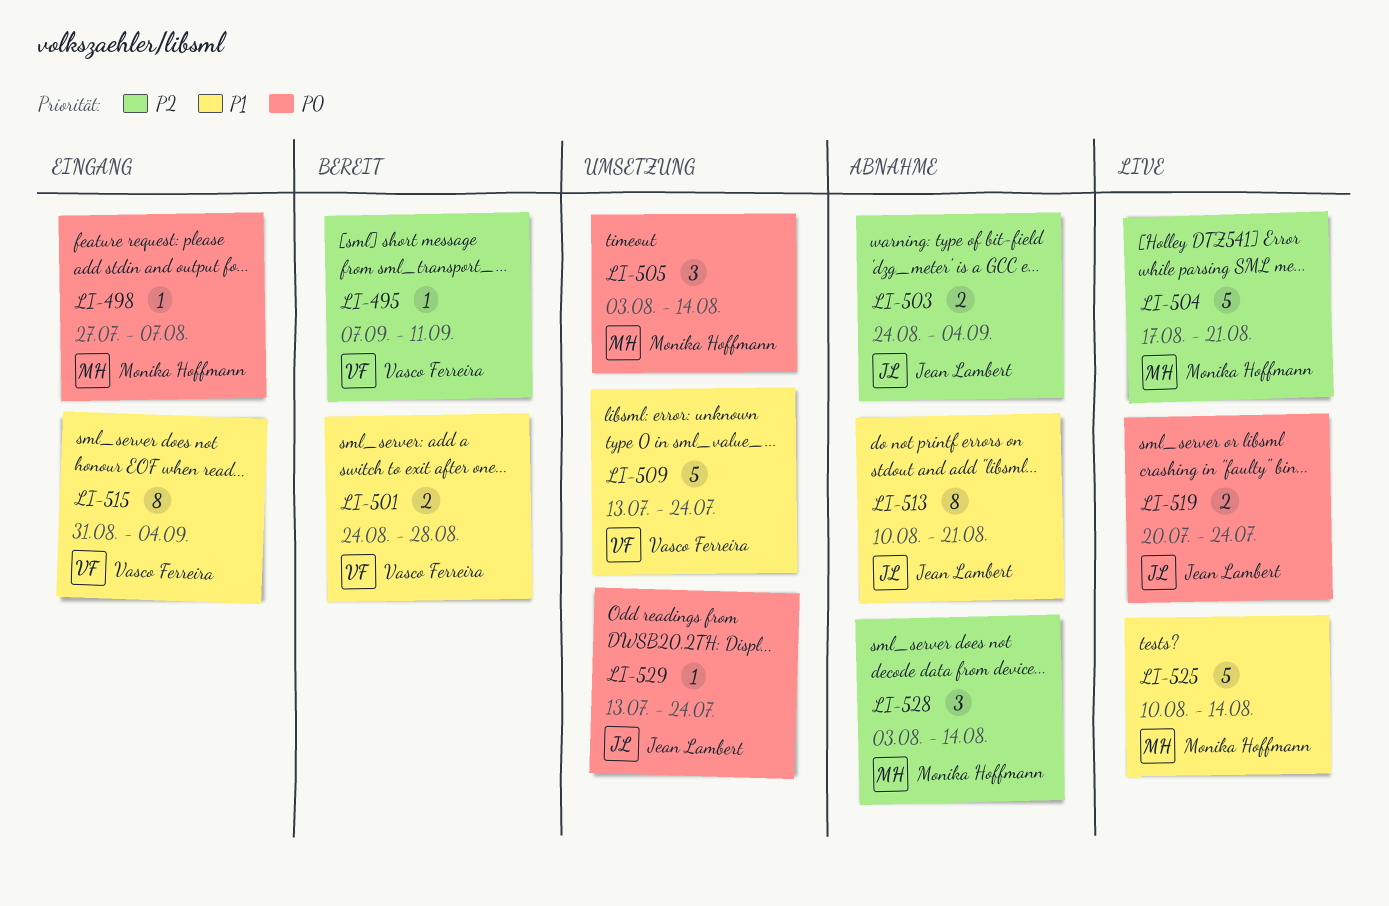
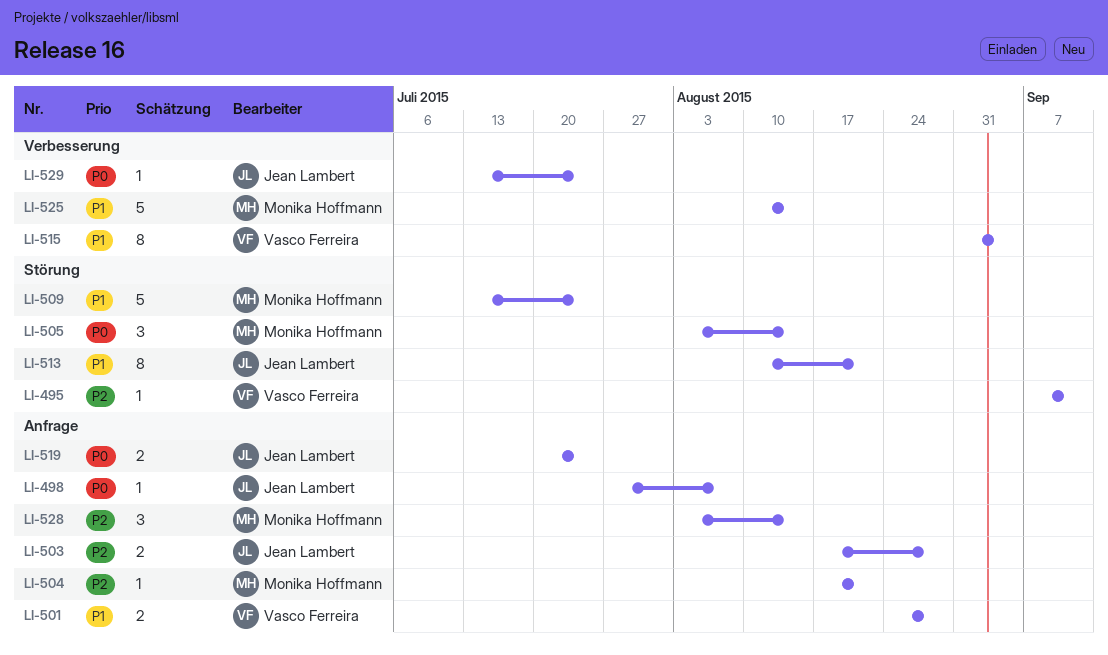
LI-498, owner: Monika Hoffmann -> Jean Lambert
LI-503, start: Aug 24 -> Aug 17
LI-503, due: Sep 4 -> Aug 28
LI-504, estimate: 5 -> 1
LI-509, owner: Vasco Ferreira -> Monika Hoffmann

